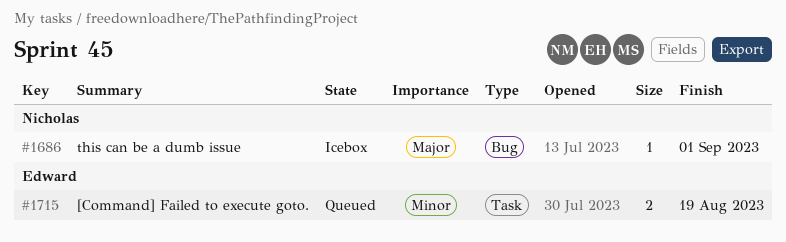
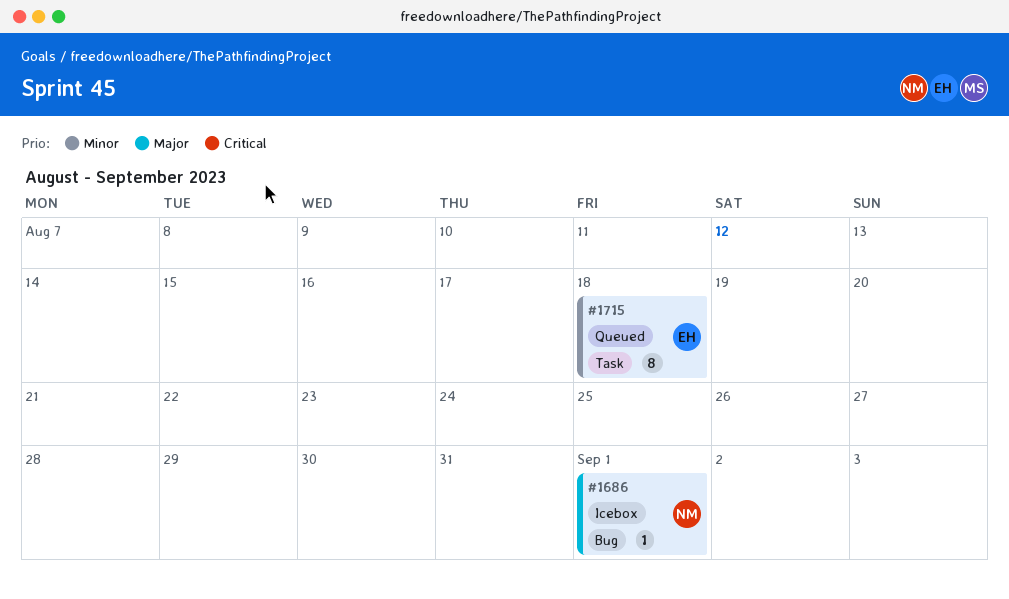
#1715, estimate: 2 -> 8
#1715, due: Aug 19 -> Aug 18

